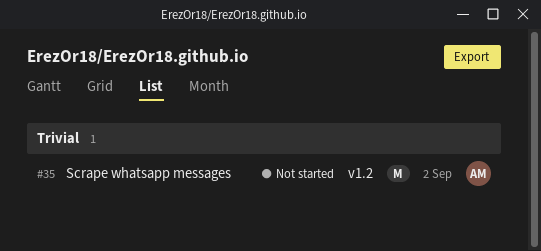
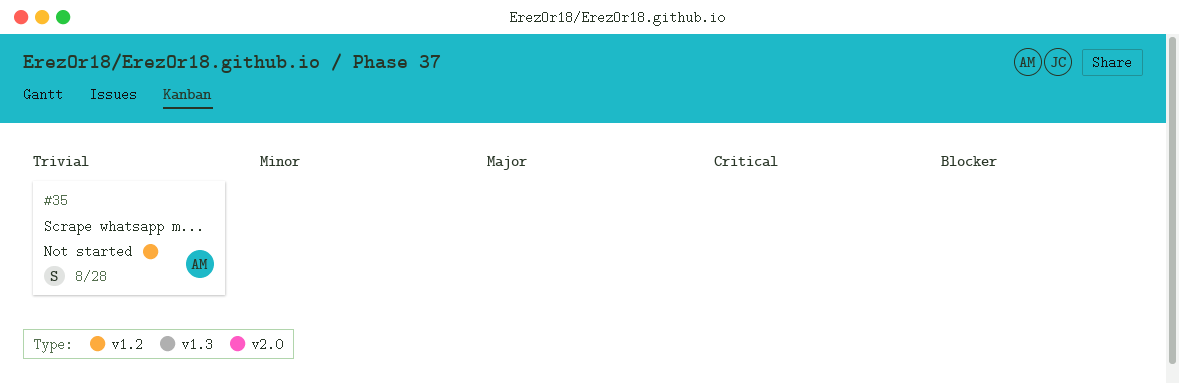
#35, estimate: M -> S
#35, due: Sep 2 -> Aug 28

